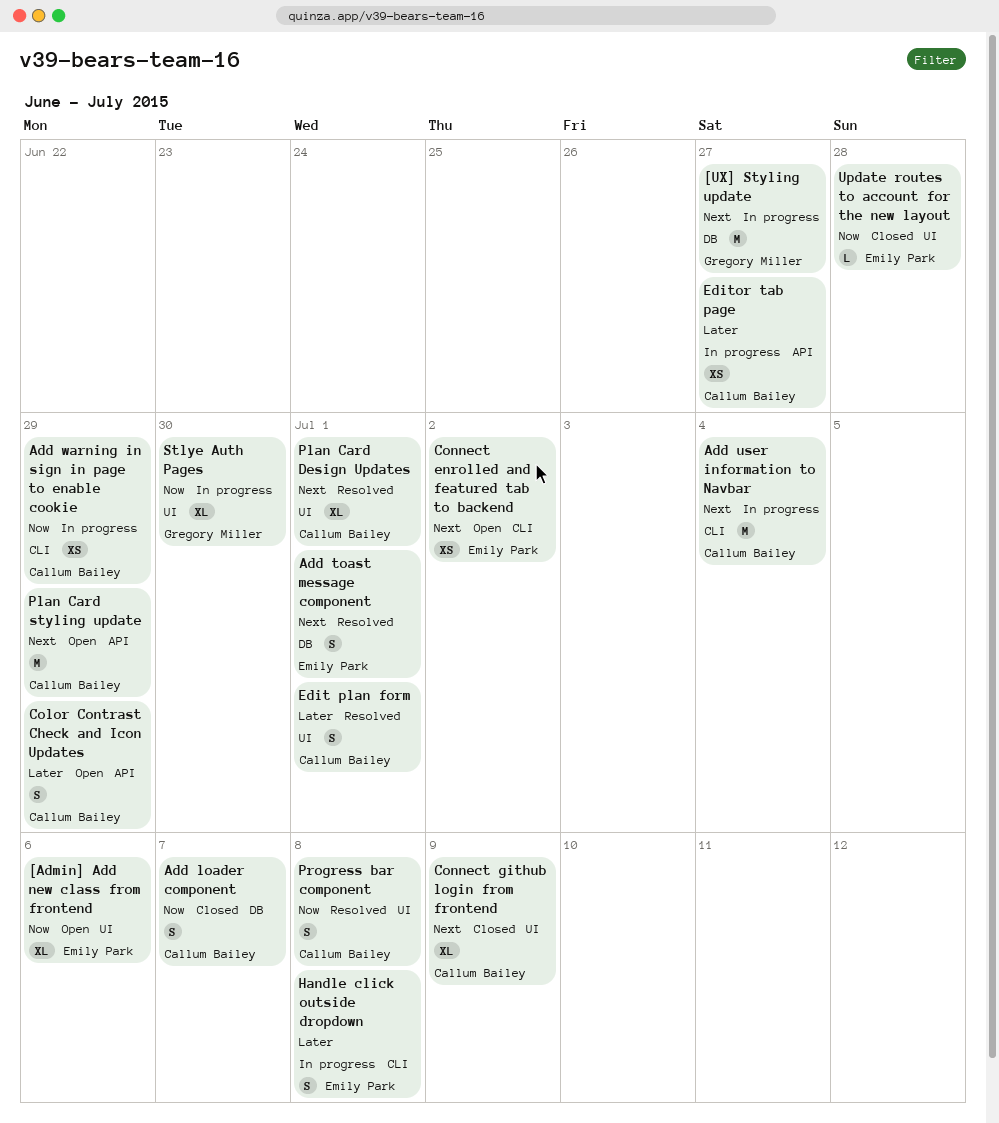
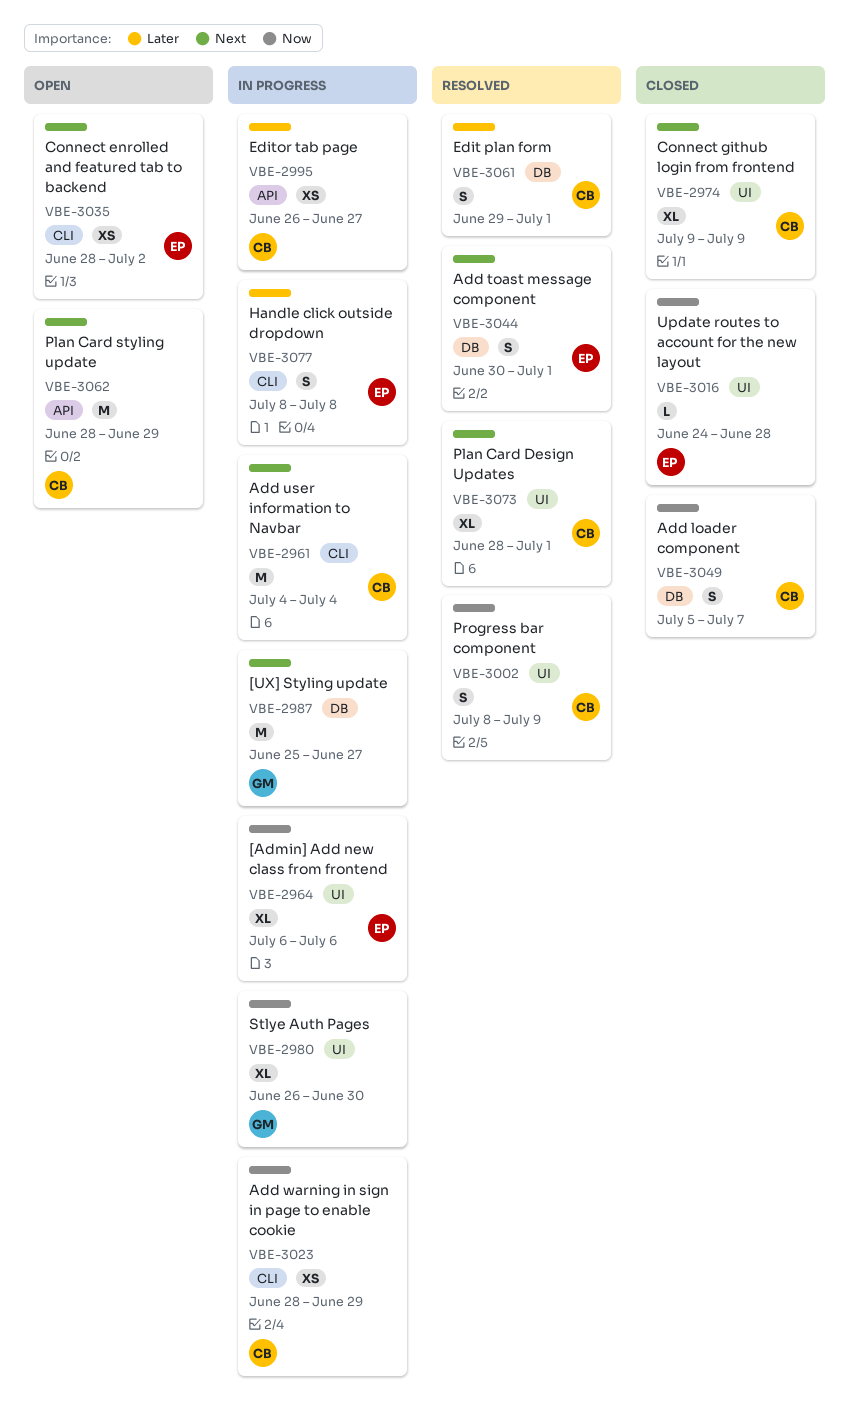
[Admin] Add new class from frontend, status: Open -> In progress
Color Contrast Check and Icon Updates: present -> none
Edit plan form, label: UI -> DB
Progress bar component, due: Jul 8 -> Jul 9

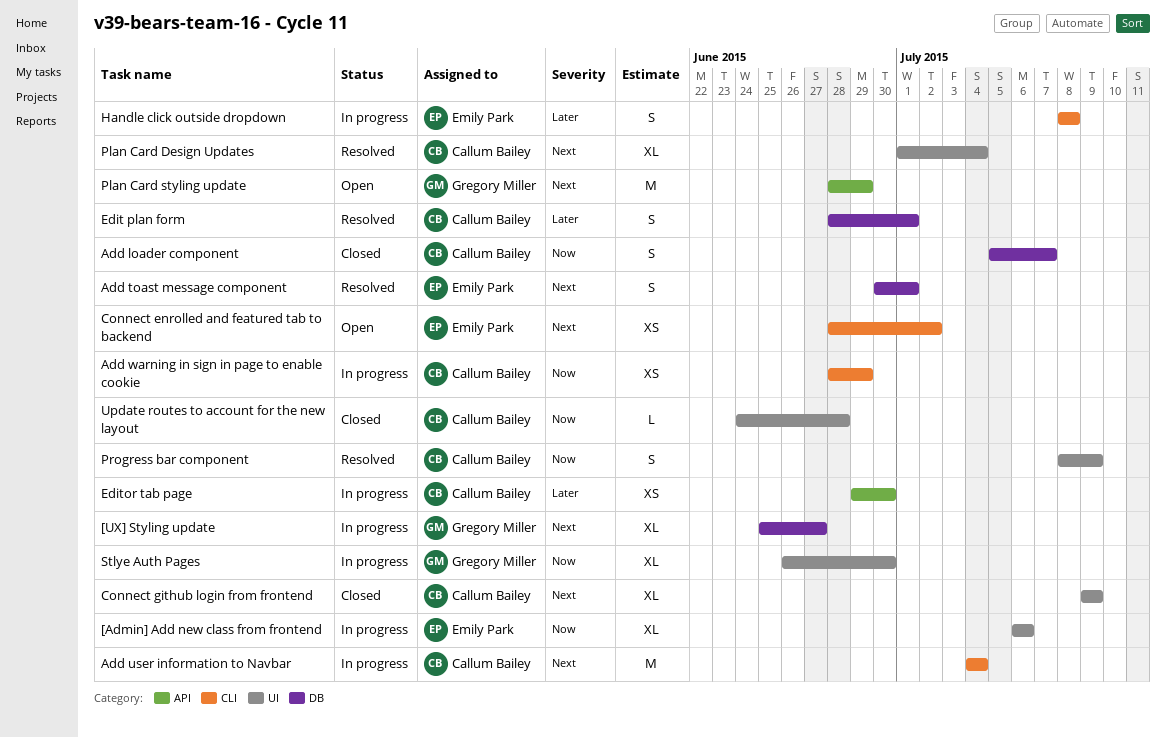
[UX] Styling update, estimate: M -> XL
Edit plan form, start: Jun 29 -> Jun 28
Editor tab page, start: Jun 26 -> Jun 29
Editor tab page, due: Jun 27 -> Jun 30
Plan Card Design Updates, start: Jun 28 -> Jul 1
Plan Card Design Updates, due: Jul 1 -> Jul 4
Plan Card styling update, owner: Callum Bailey -> Gregory Miller
Update routes to account for the new layout, owner: Emily Park -> Callum Bailey

